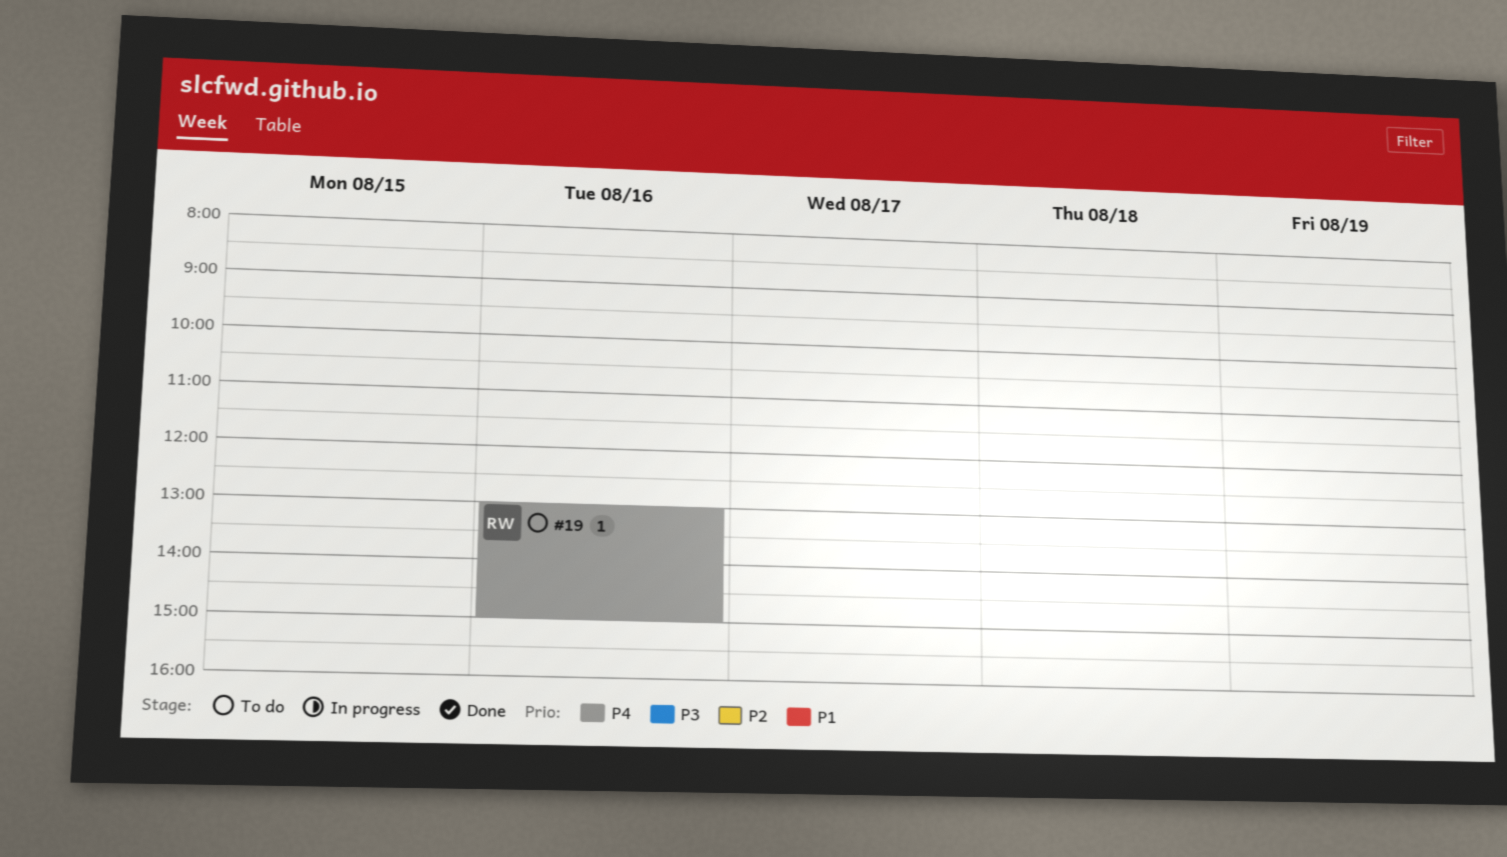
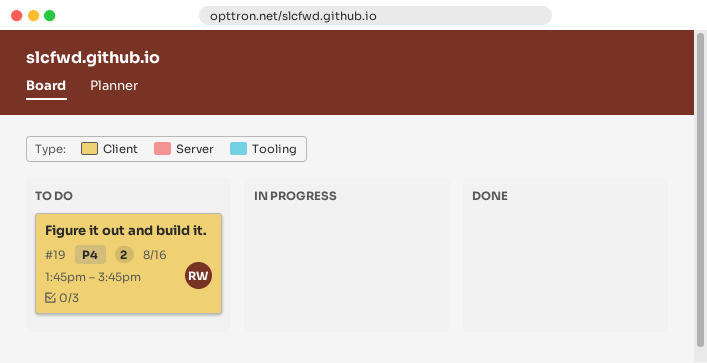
#19, estimate: 1 -> 2
#19, begins: 13:00 -> 13:45
#19, ends: 15:00 -> 15:45

